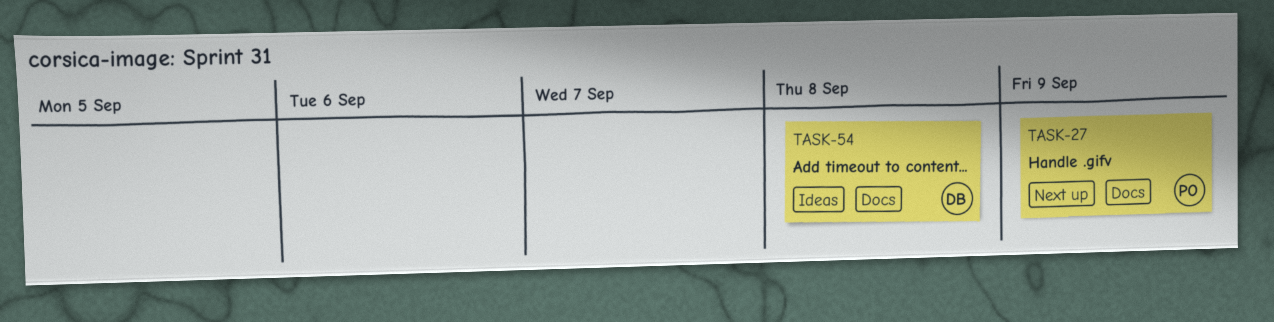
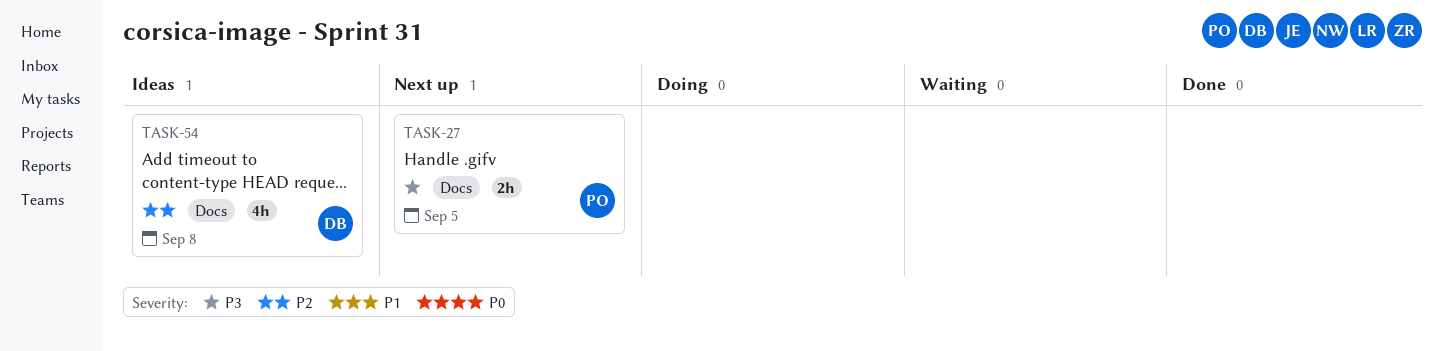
TASK-27, due: Sep 9 -> Sep 5

